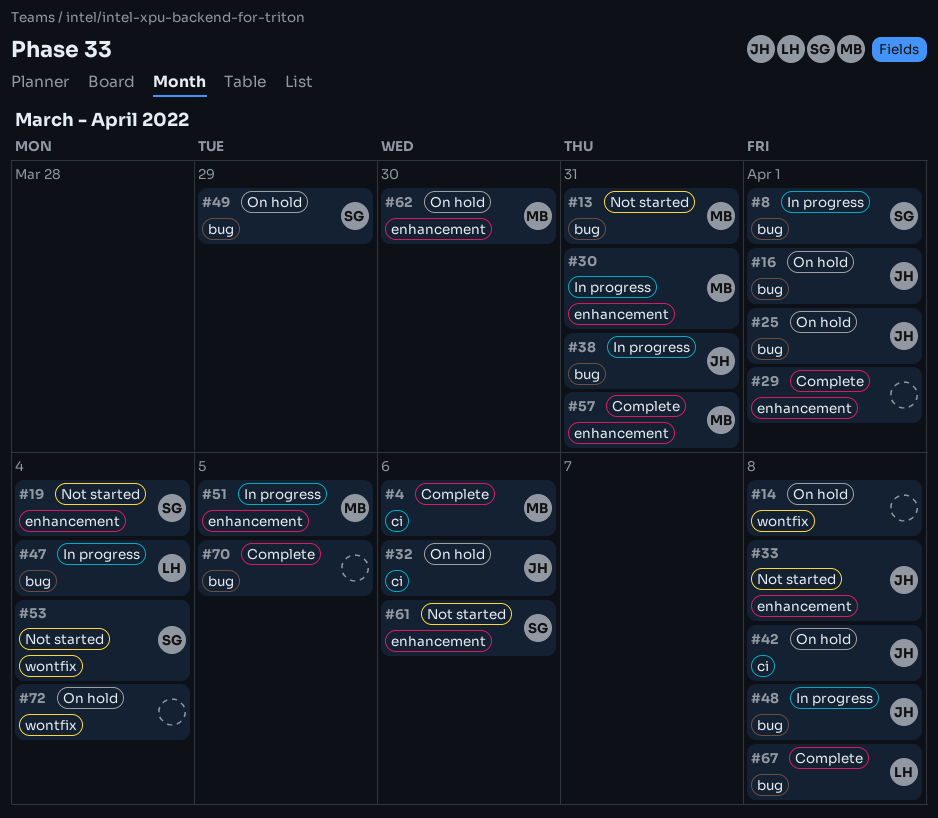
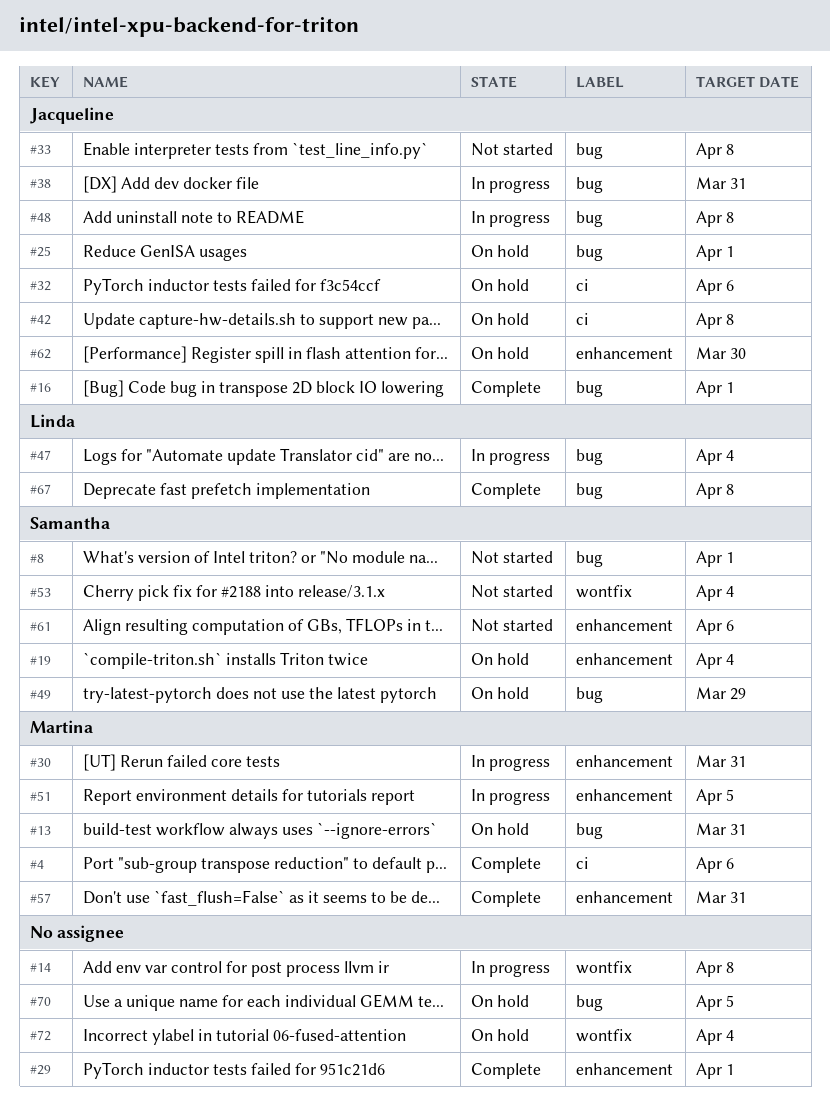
#8, status: In progress -> Not started
#13, status: Not started -> On hold
#14, status: On hold -> In progress
#16, status: On hold -> Complete
#19, status: Not started -> On hold
#33, label: enhancement -> bug
#62, owner: Martina -> Jacqueline
#70, status: Complete -> On hold

